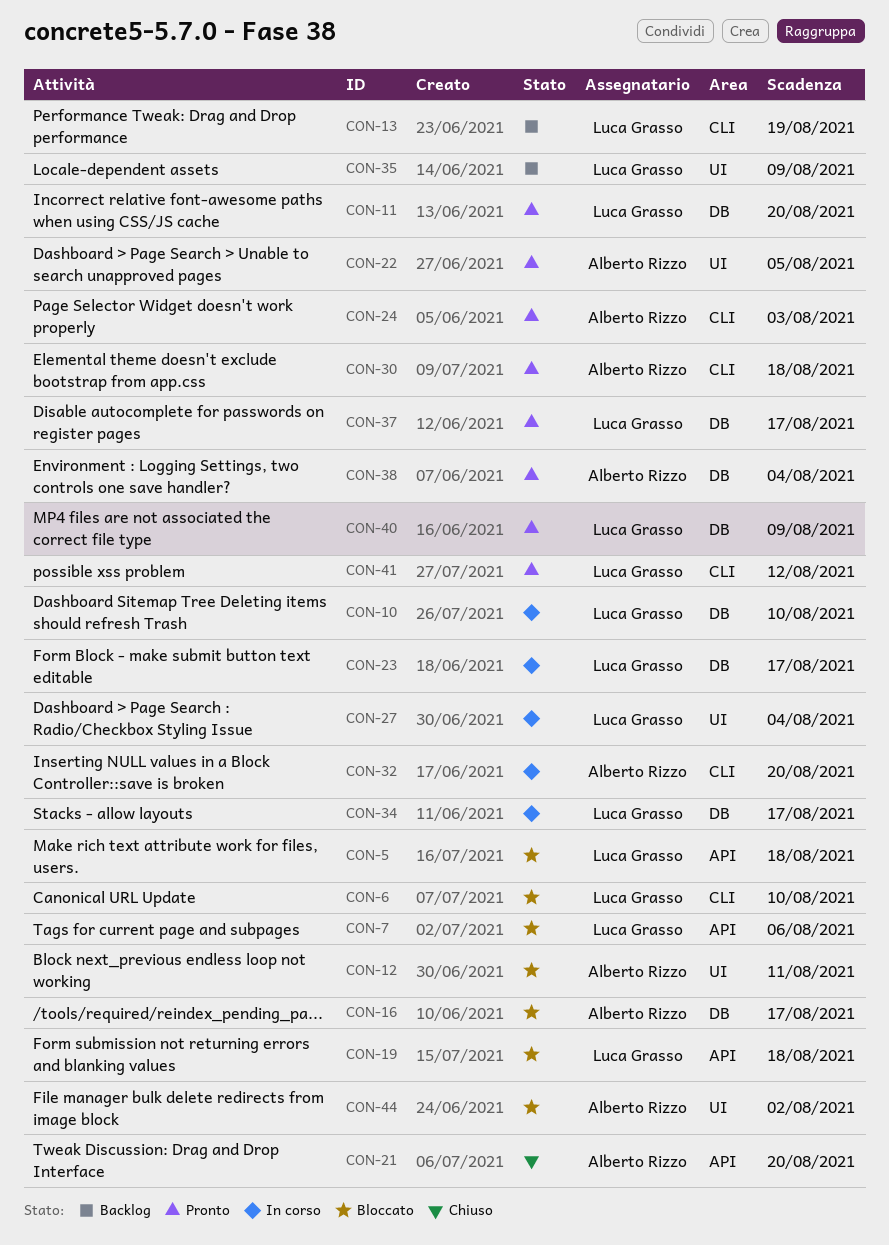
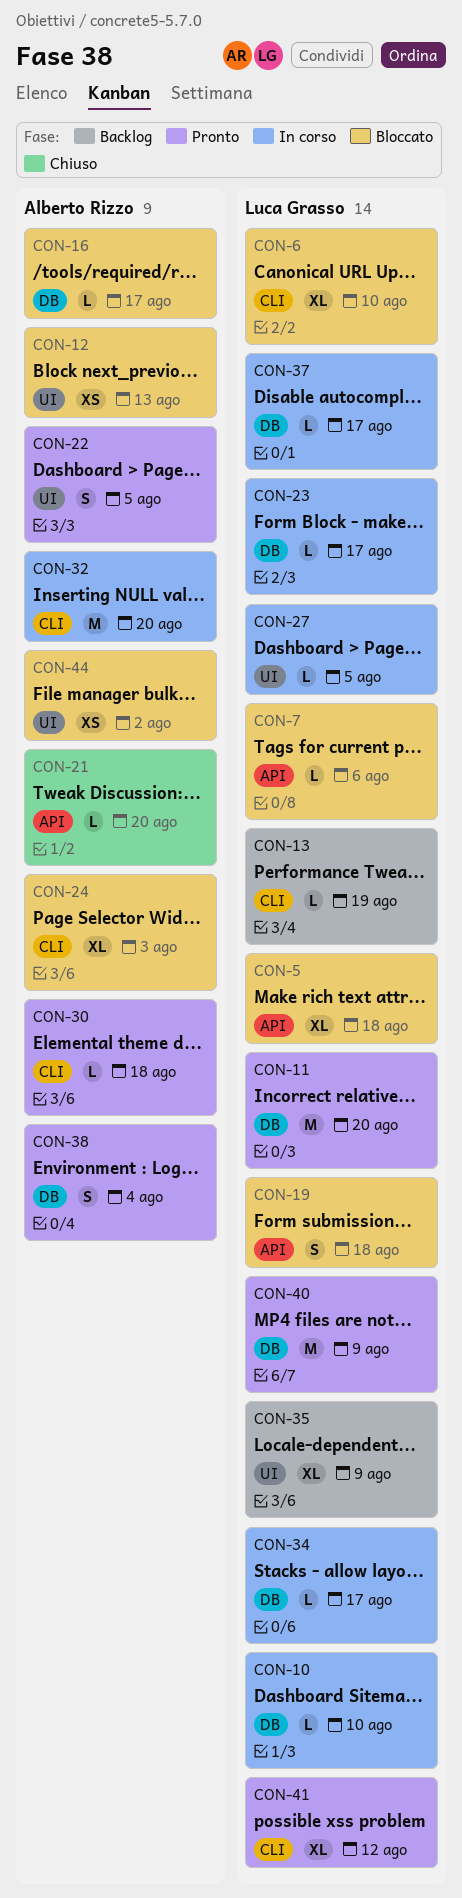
CON-12, due: Aug 11 -> Aug 13
CON-24, status: Pronto -> Bloccato
CON-27, due: Aug 4 -> Aug 5
CON-37, status: Pronto -> In corso

